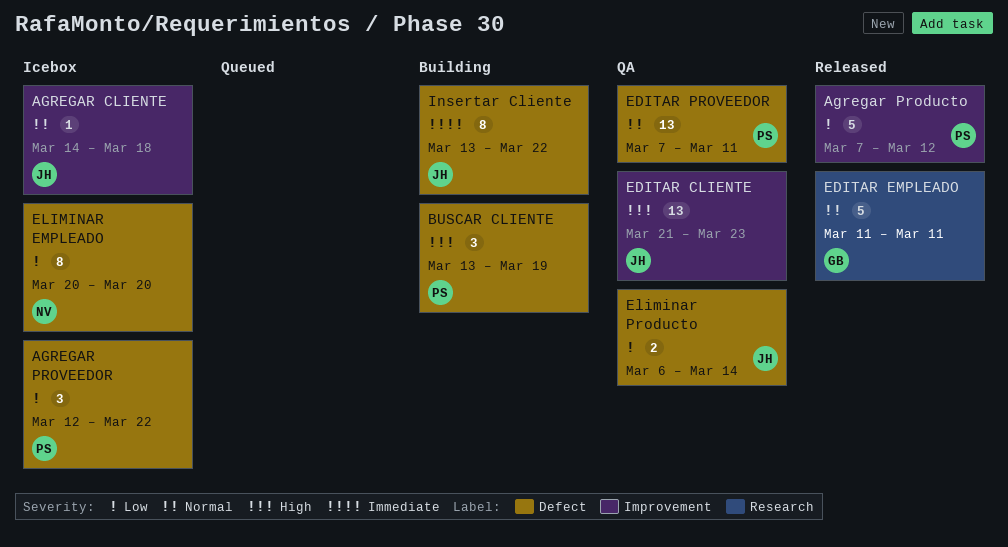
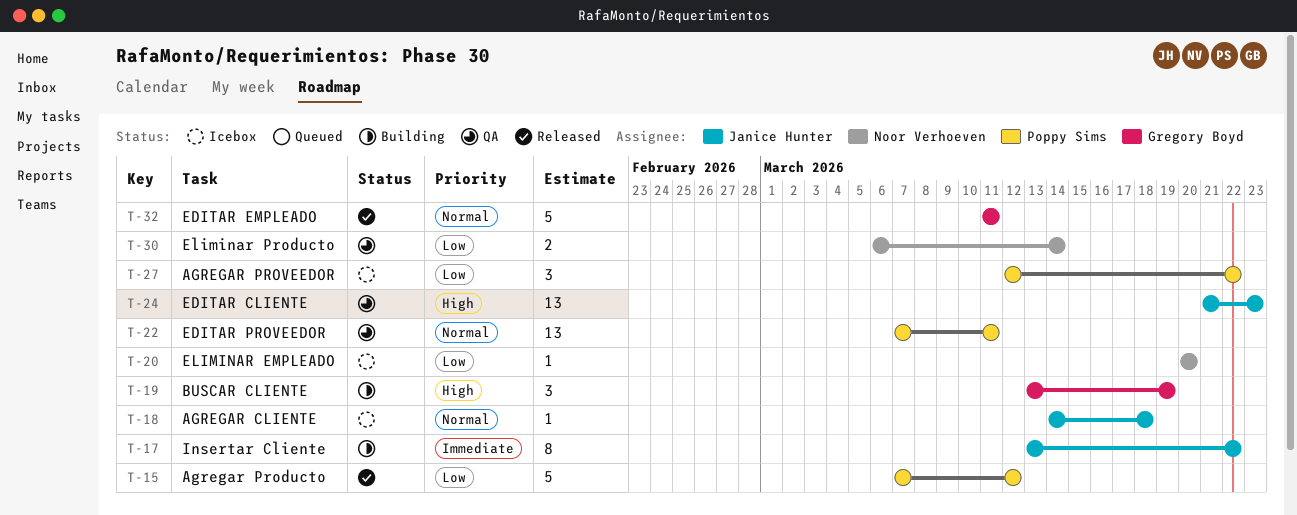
BUSCAR CLIENTE, owner: Poppy Sims -> Gregory Boyd
ELIMINAR EMPLEADO, estimate: 8 -> 1
Eliminar Producto, owner: Janice Hunter -> Noor Verhoeven

